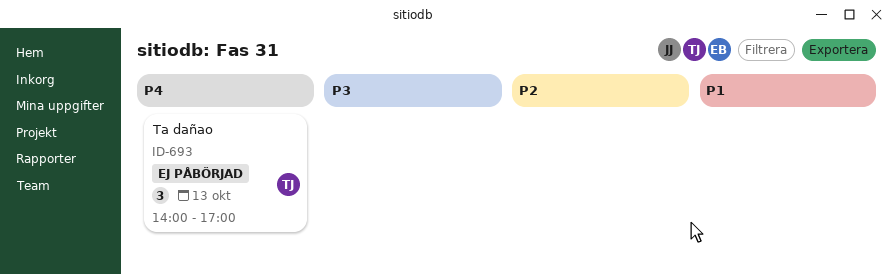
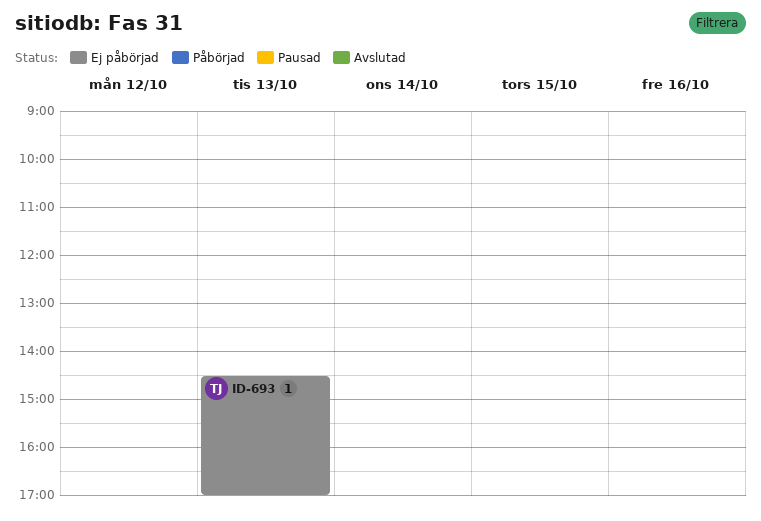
ID-693, estimate: 3 -> 1
ID-693, begins: 14:00 -> 14:30

